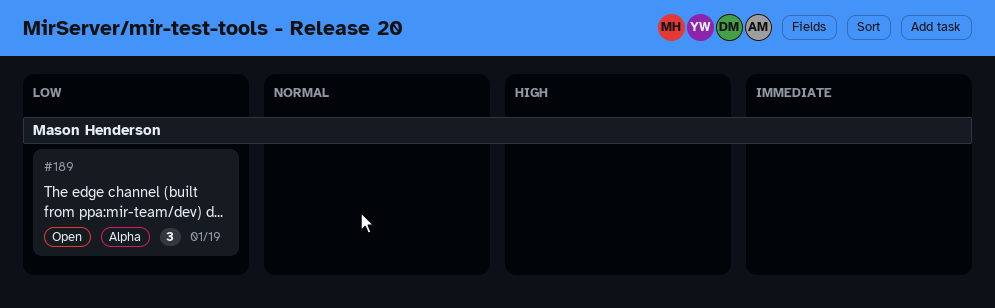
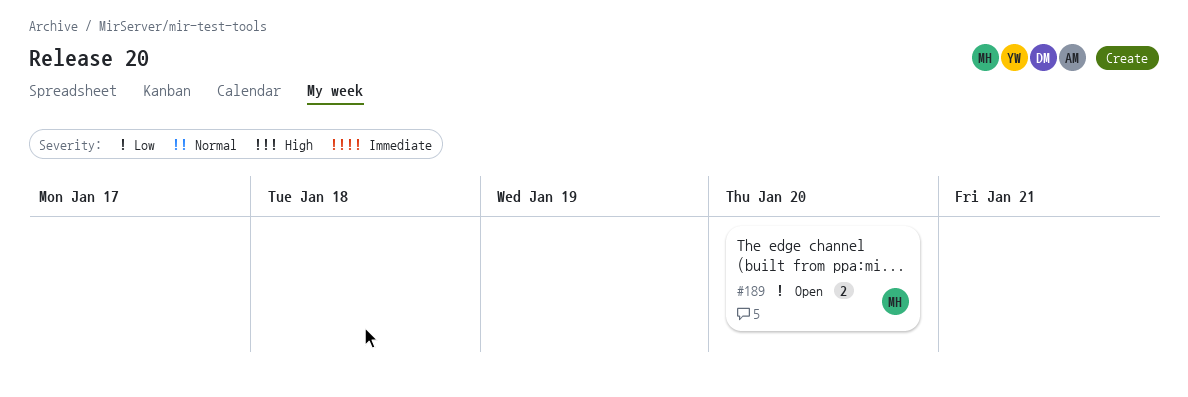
#189, estimate: 3 -> 2
#189, due: Jan 19 -> Jan 20

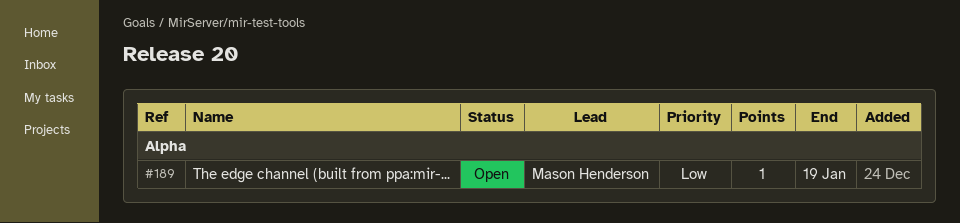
#189, estimate: 2 -> 1
#189, due: Jan 20 -> Jan 19

